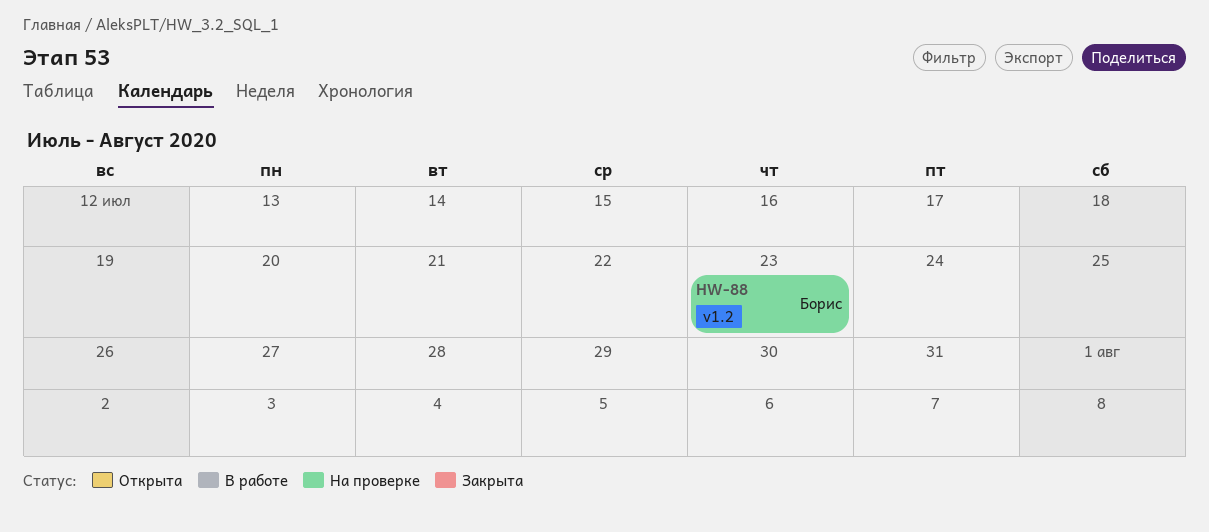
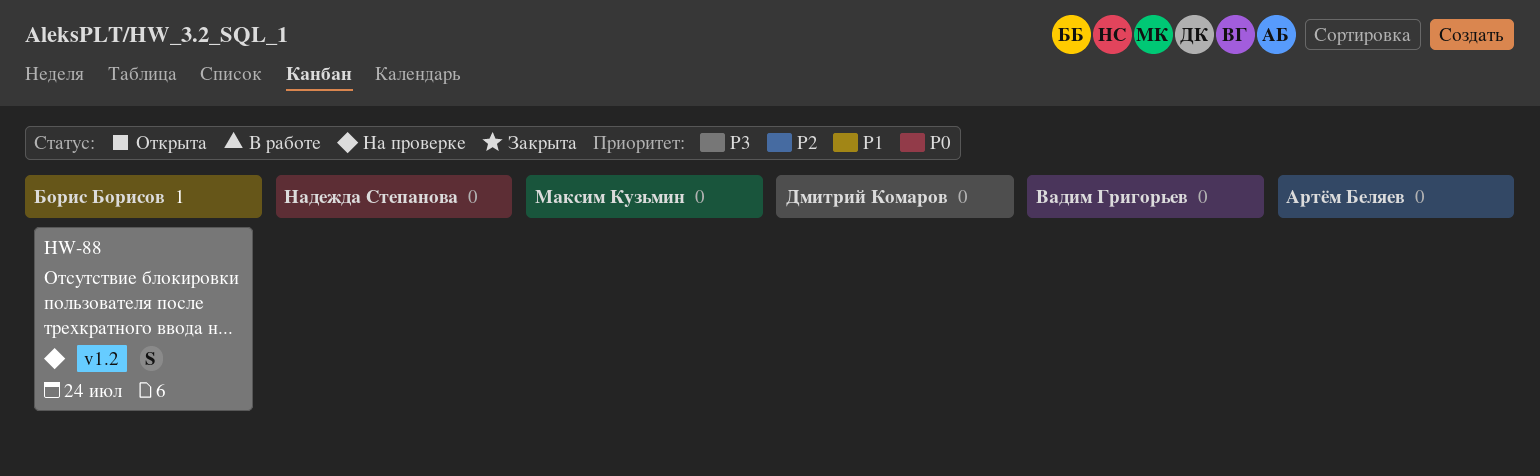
HW-88, due: Jul 23 -> Jul 24

